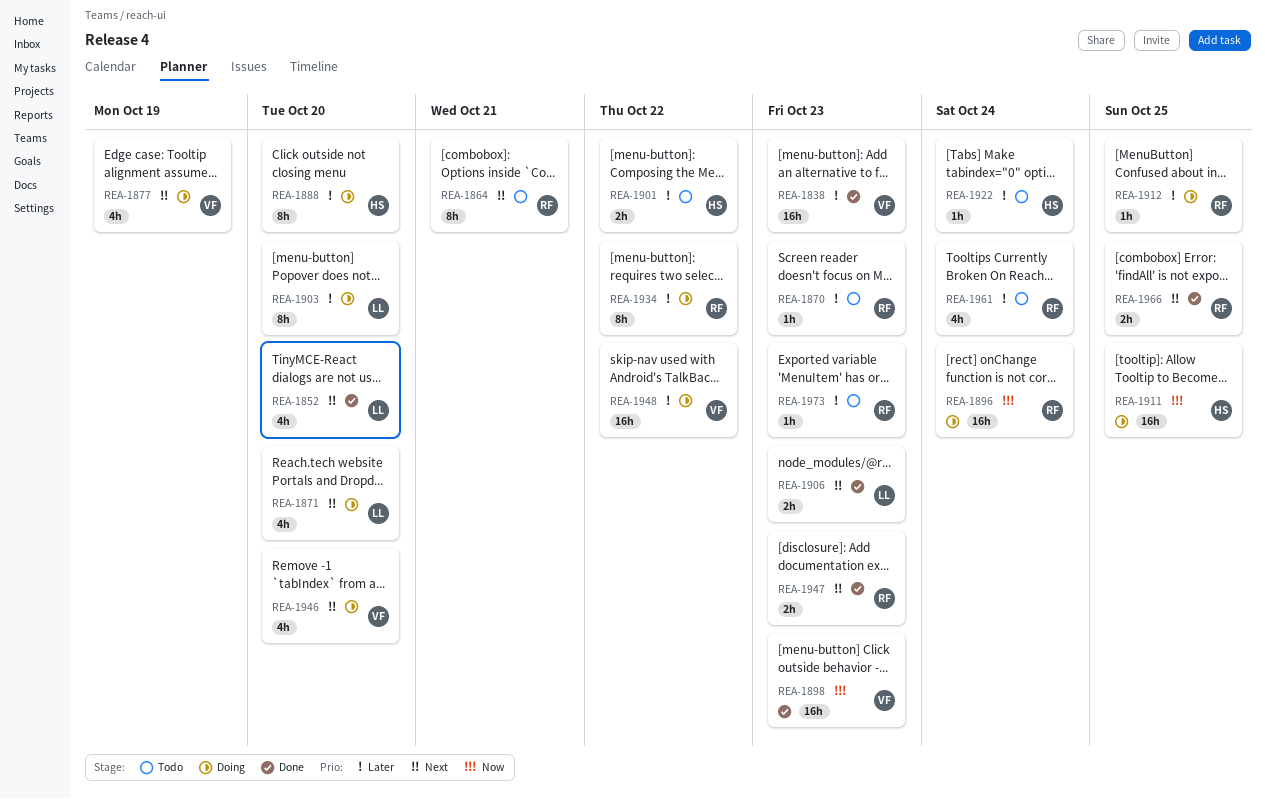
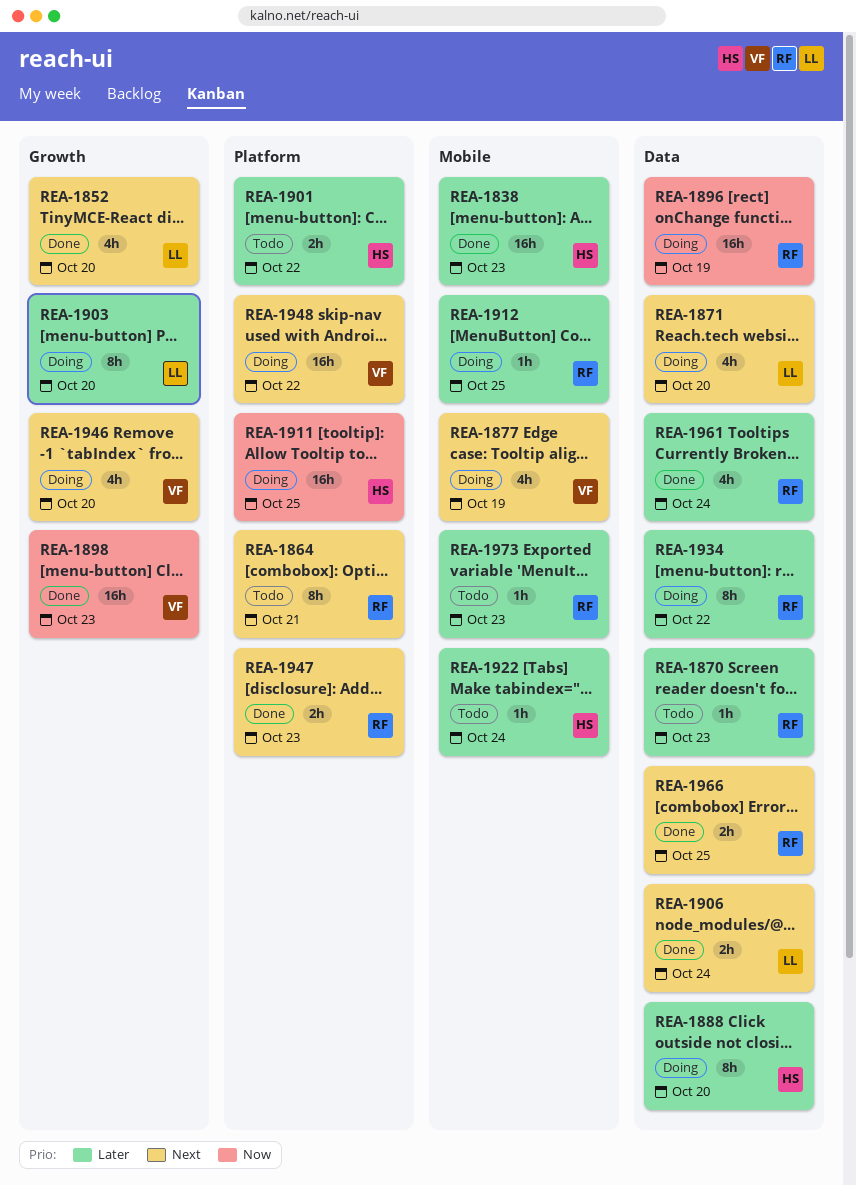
REA-1838, owner: VF -> HS
REA-1896, due: Oct 24 -> Oct 19
REA-1906, due: Oct 23 -> Oct 24
REA-1948, priority: Later -> Next
REA-1961, status: Todo -> Done

